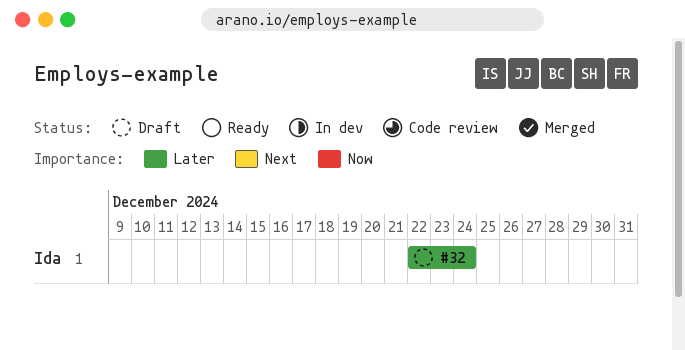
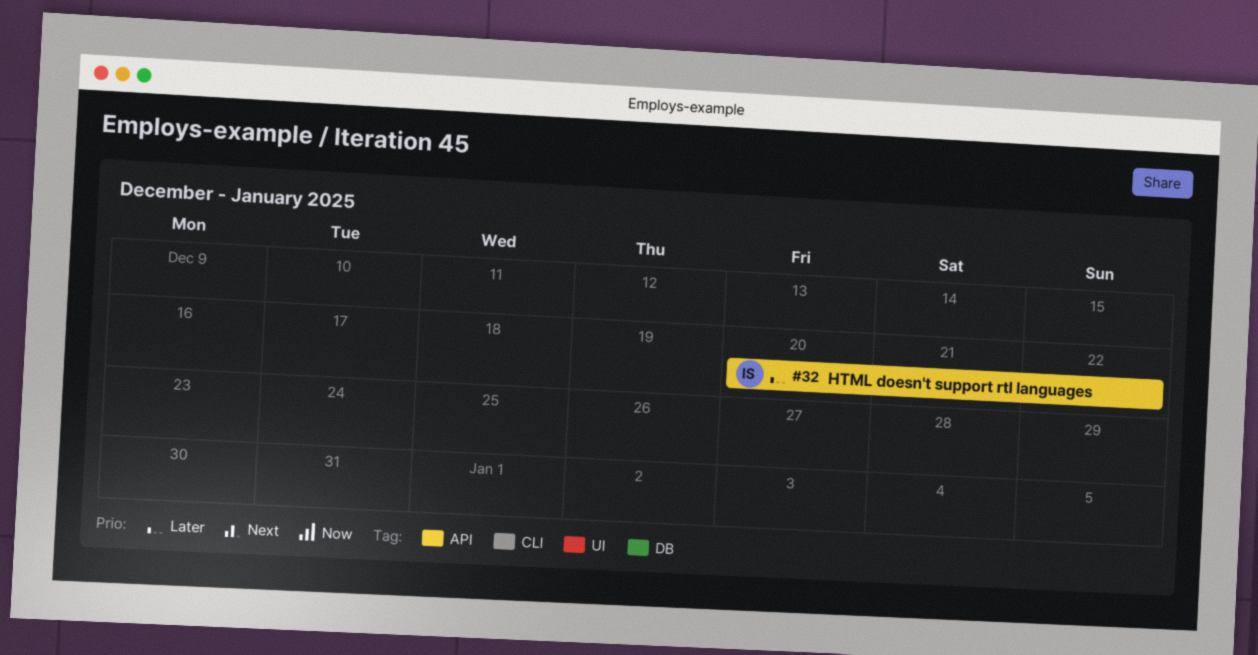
#32, start: Dec 22 -> Dec 20
#32, due: Dec 24 -> Dec 22

